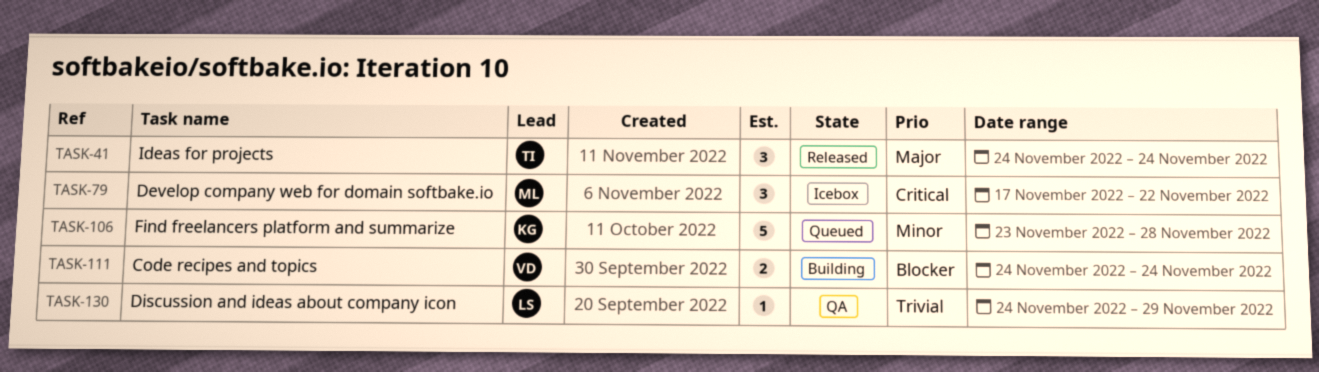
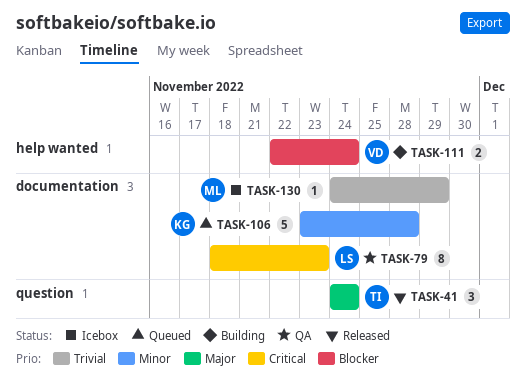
TASK-79, status: Icebox -> QA
TASK-79, owner: ML -> LS
TASK-79, estimate: 3 -> 8
TASK-79, start: Nov 17 -> Nov 18
TASK-79, due: Nov 22 -> Nov 23
TASK-111, start: Nov 24 -> Nov 22
TASK-130, status: QA -> Icebox
TASK-130, owner: LS -> ML

